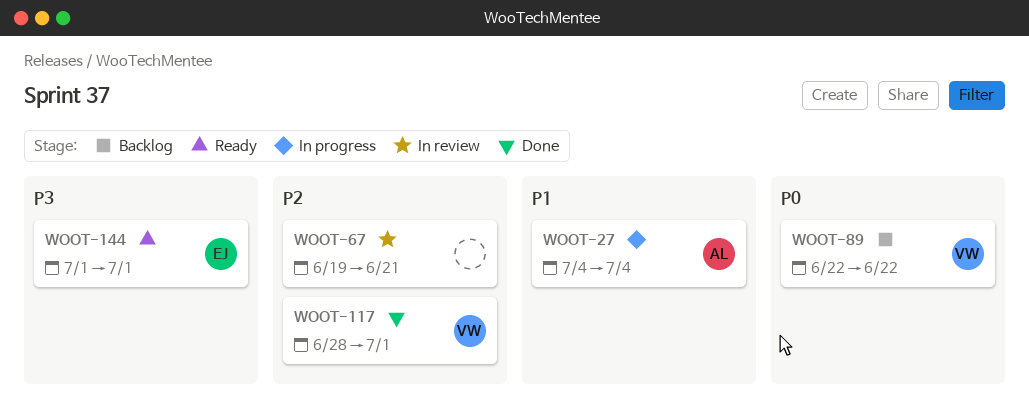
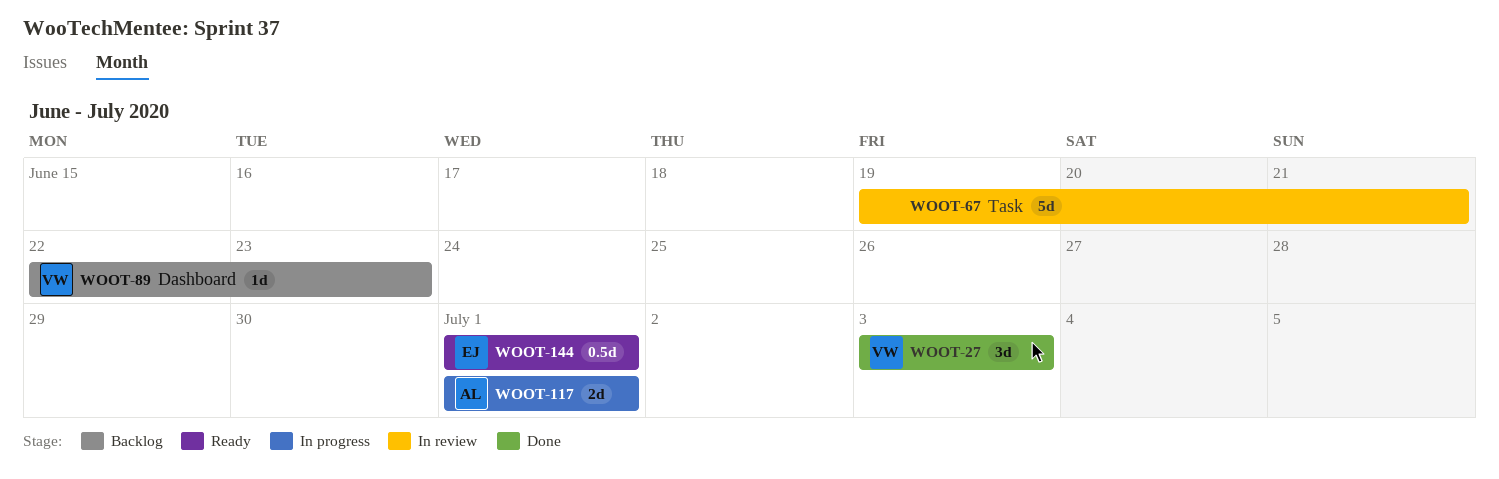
WOOT-27, status: In progress -> Done
WOOT-27, owner: AL -> VW
WOOT-27, start: Jul 4 -> Jul 3
WOOT-27, due: Jul 4 -> Jul 3
WOOT-89, due: Jun 22 -> Jun 23
WOOT-117, status: Done -> In progress
WOOT-117, owner: VW -> AL
WOOT-117, start: Jun 28 -> Jul 1

